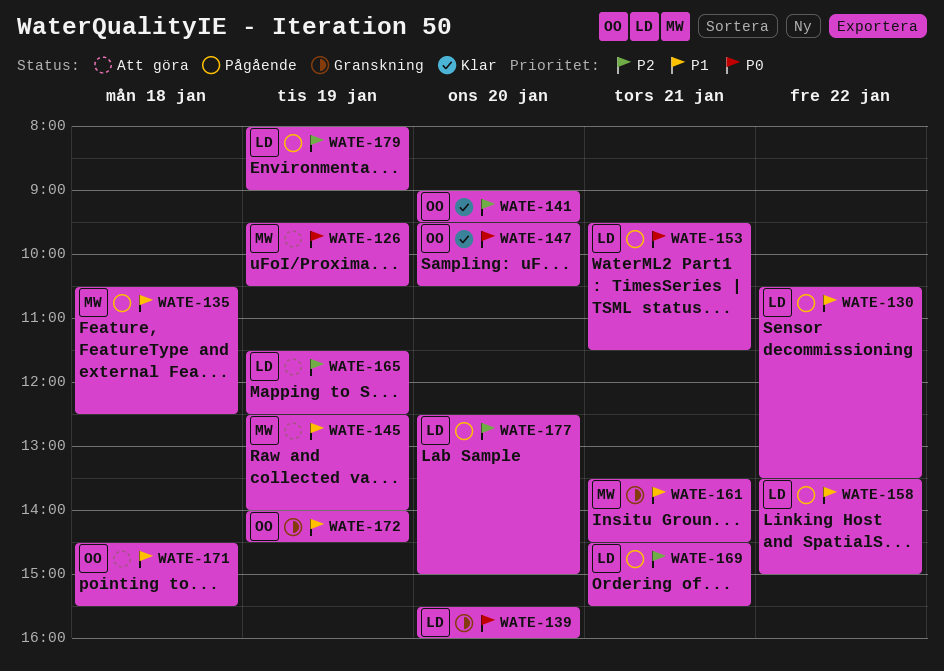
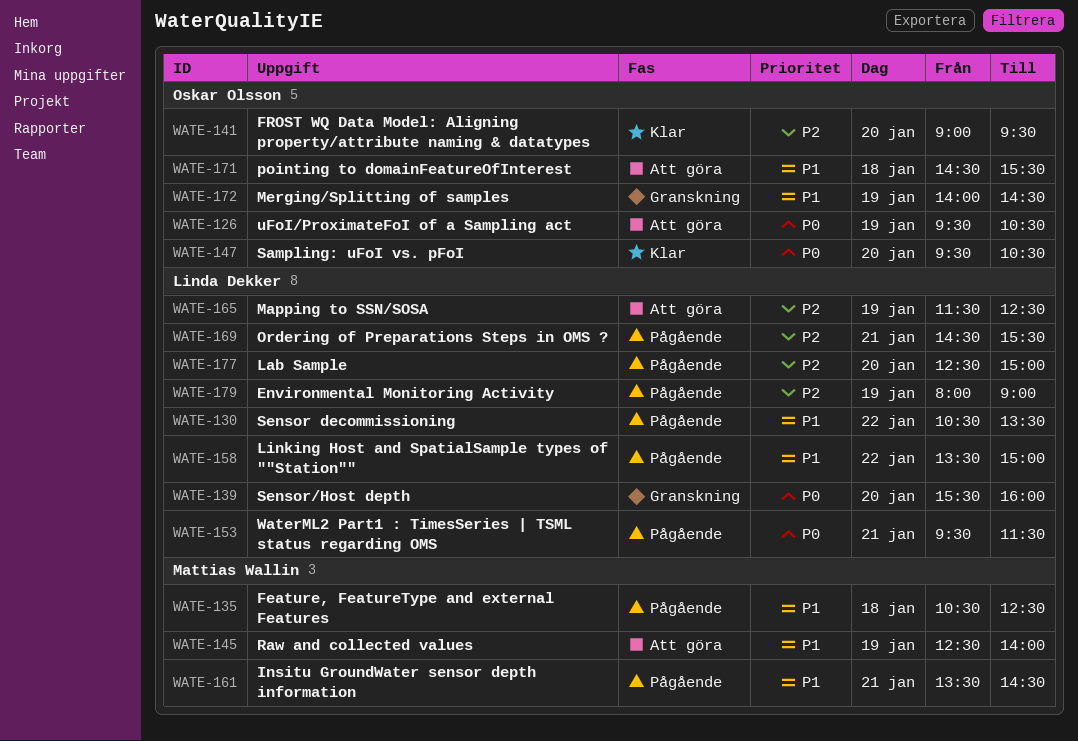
WATE-126, owner: Mattias Wallin -> Oskar Olsson
WATE-161, status: Granskning -> Pågående

